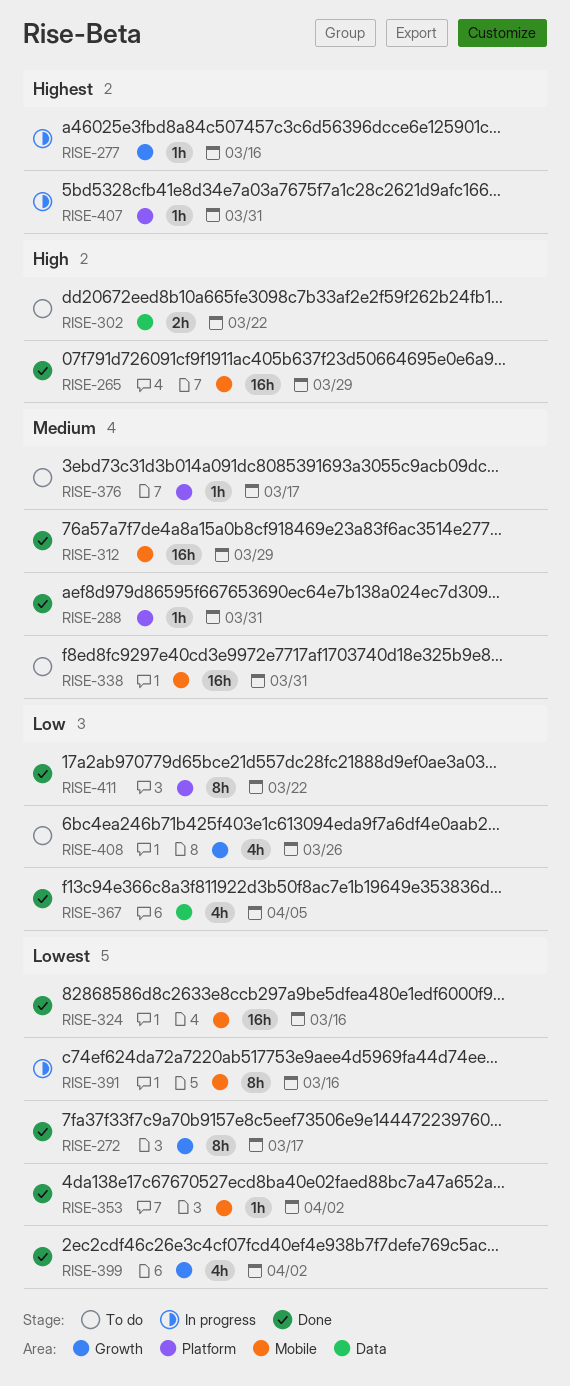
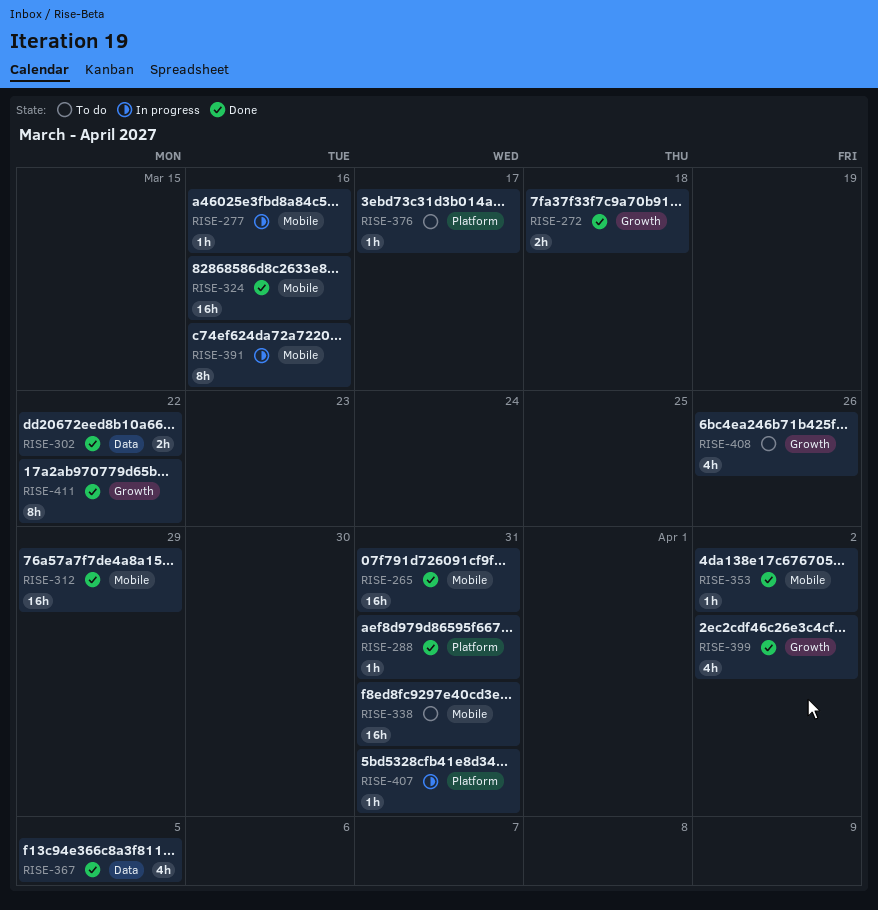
RISE-265, due: Mar 29 -> Mar 31
RISE-272, estimate: 8h -> 2h
RISE-272, due: Mar 17 -> Mar 18
RISE-277, label: Growth -> Mobile
RISE-302, status: To do -> Done
RISE-411, label: Platform -> Growth

